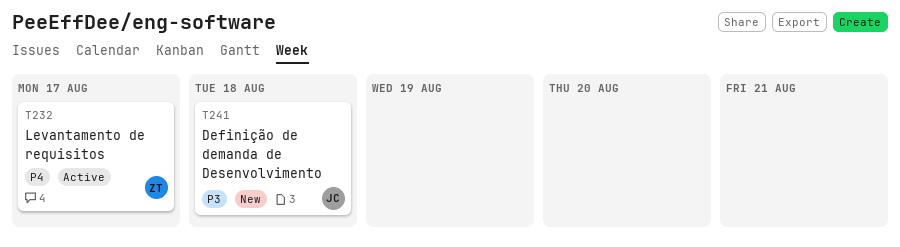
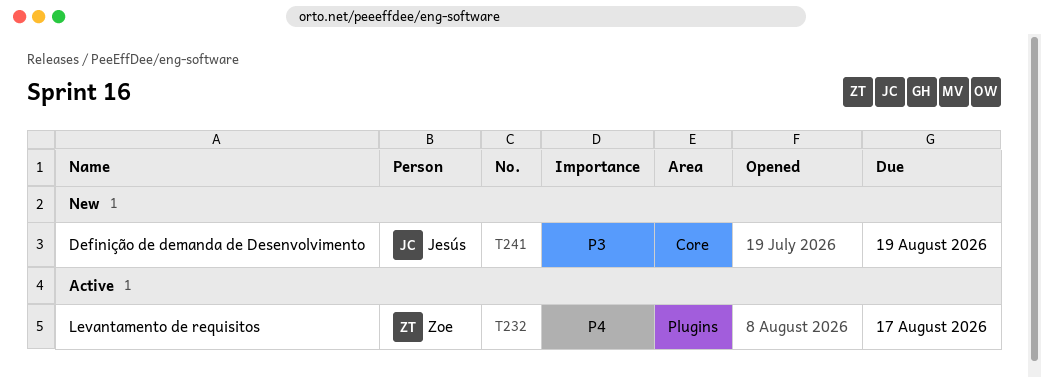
T241, due: Aug 18 -> Aug 19

